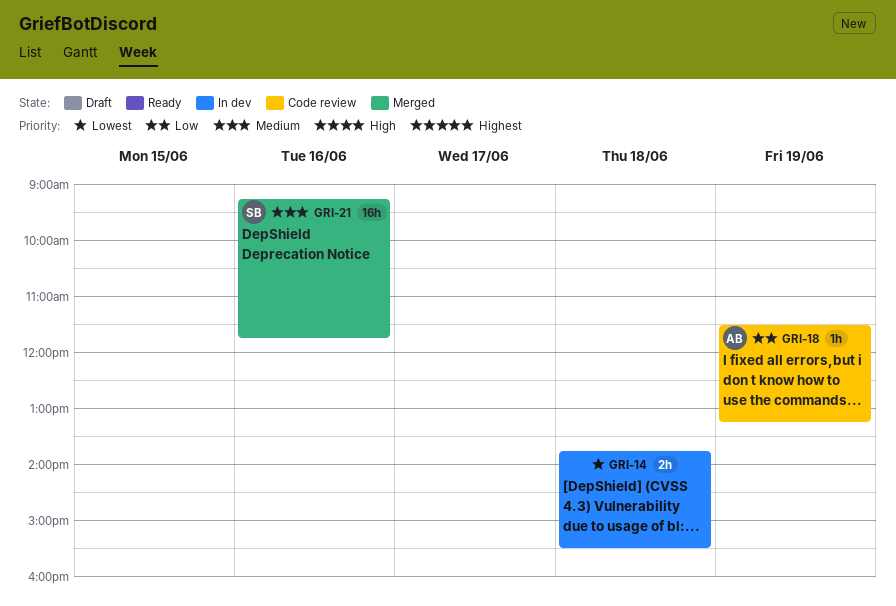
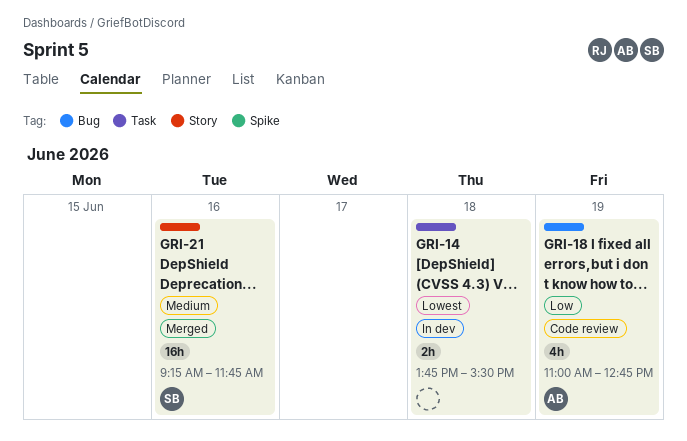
GRI-18, estimate: 1h -> 4h
GRI-18, begins: 11:30 -> 11:00
GRI-18, ends: 13:15 -> 12:45

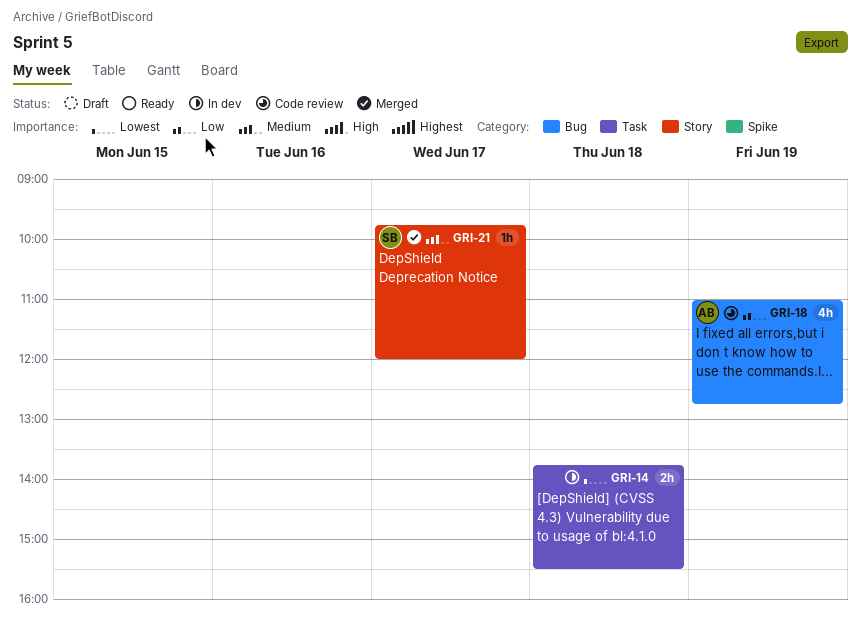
GRI-21, estimate: 16h -> 1h
GRI-21, day: Jun 16 -> Jun 17
GRI-21, begins: 09:15 -> 09:45
GRI-21, ends: 11:45 -> 12:00

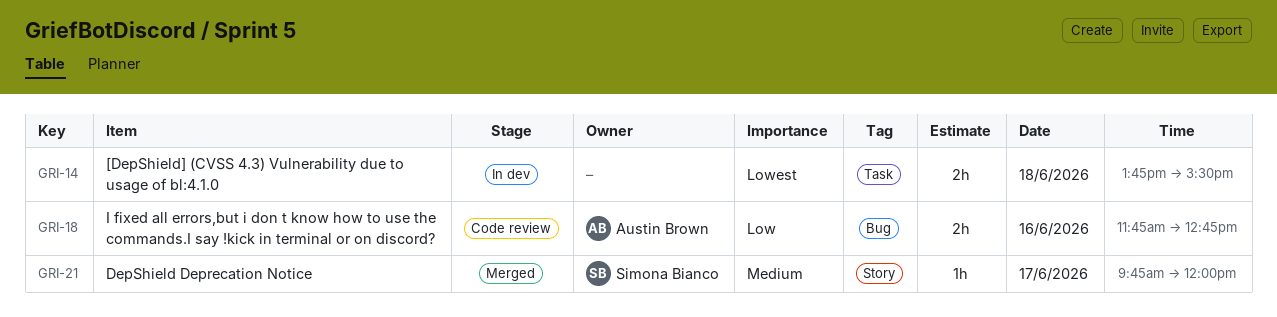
GRI-18, estimate: 4h -> 2h
GRI-18, day: Jun 19 -> Jun 16
GRI-18, begins: 11:00 -> 11:45

